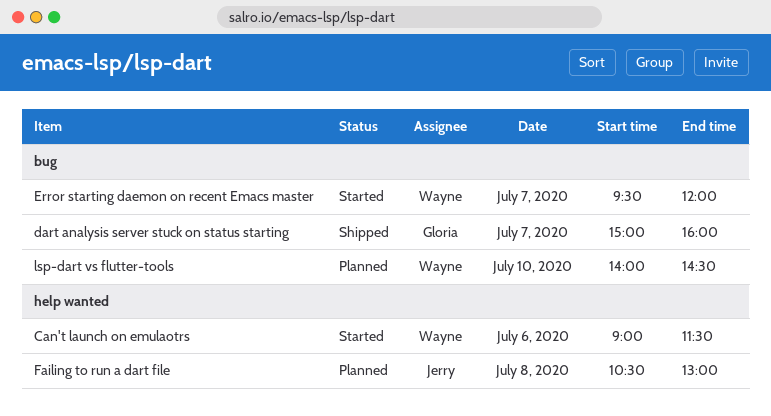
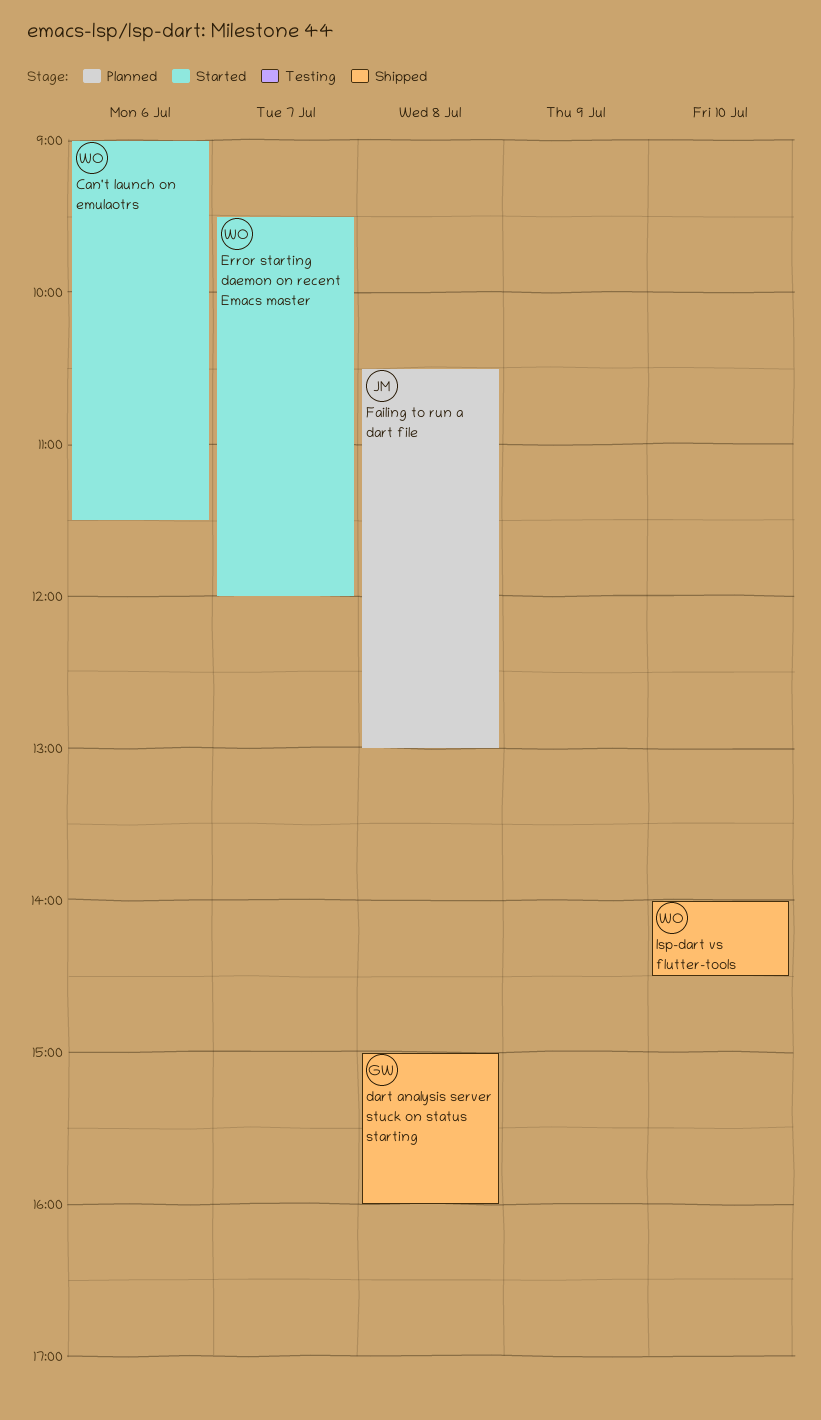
dart analysis server stuck on status starting, day: Jul 7 -> Jul 8
lsp-dart vs flutter-tools, status: Planned -> Shipped

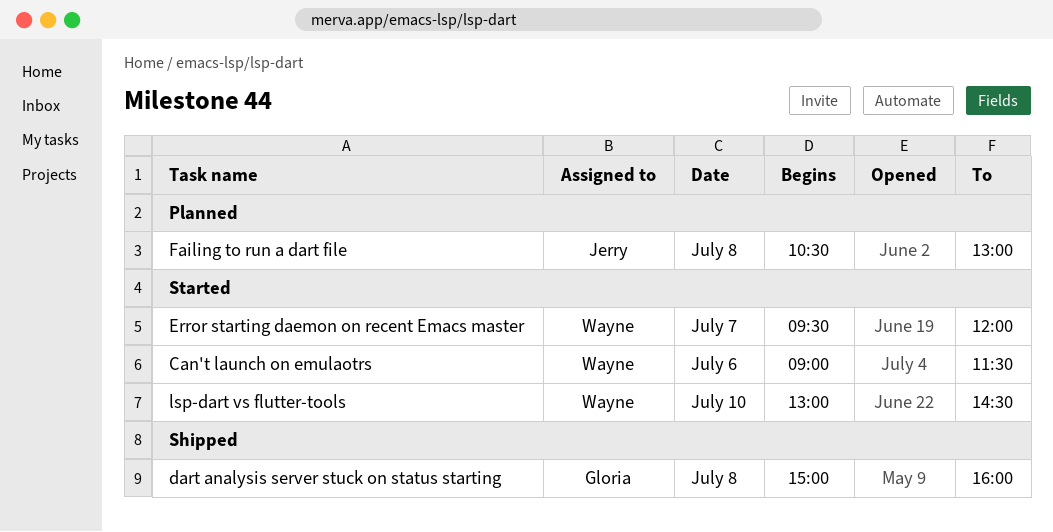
lsp-dart vs flutter-tools, status: Shipped -> Started
lsp-dart vs flutter-tools, begins: 14:00 -> 13:00

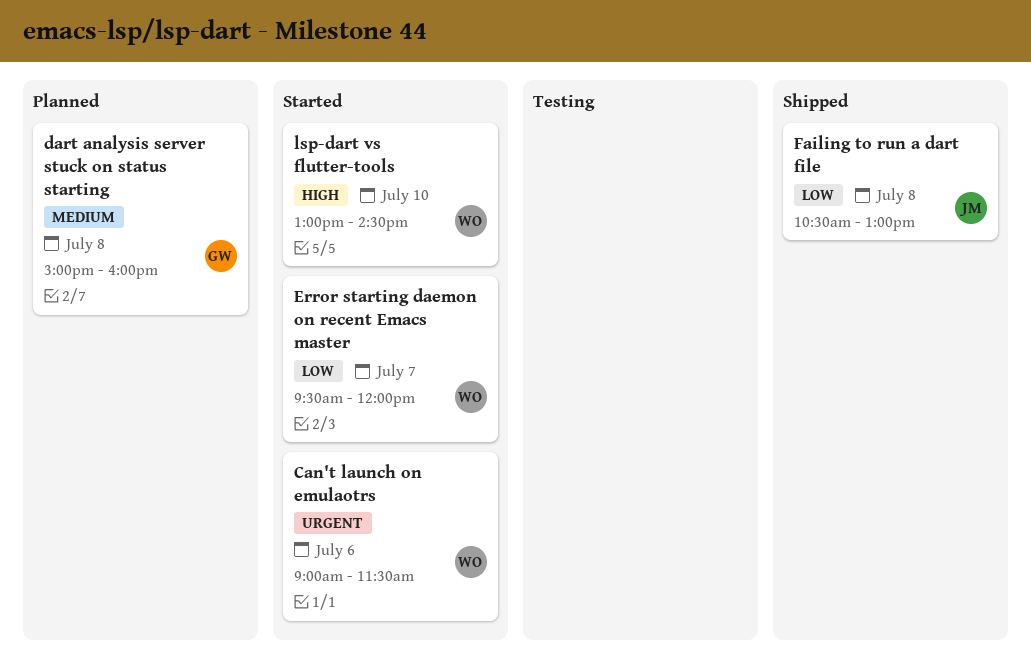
dart analysis server stuck on status starting, status: Shipped -> Planned
Failing to run a dart file, status: Planned -> Shipped

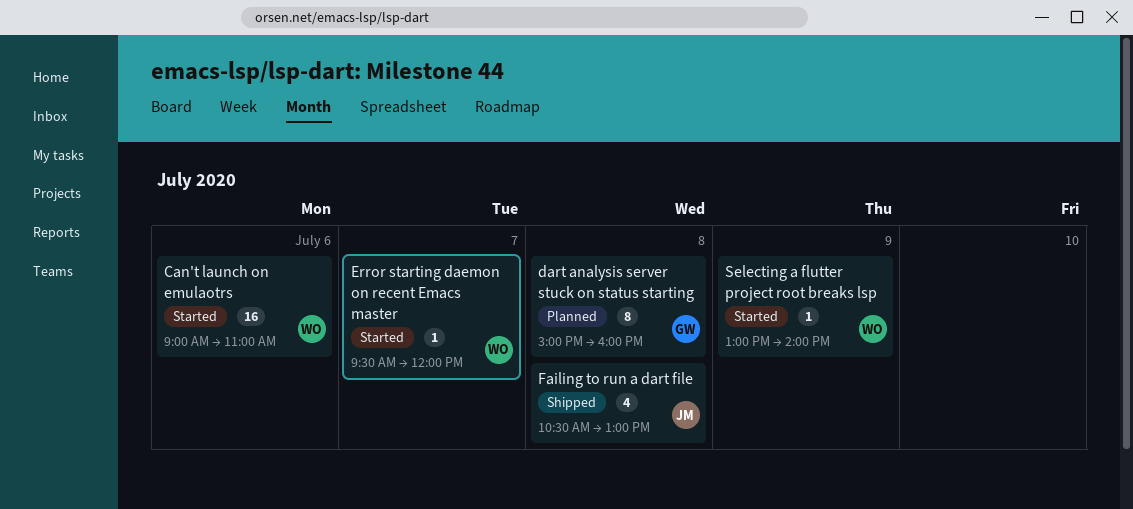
Can't launch on emulaotrs, ends: 11:30 -> 11:00
lsp-dart vs flutter-tools: present -> none
Selecting a flutter project root breaks lsp: none -> present

